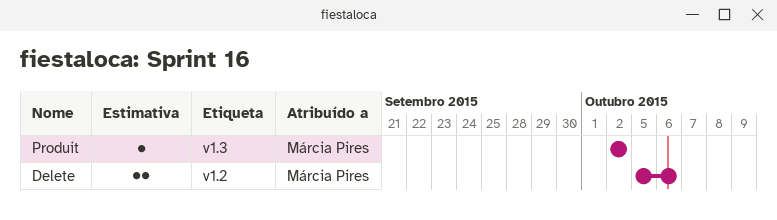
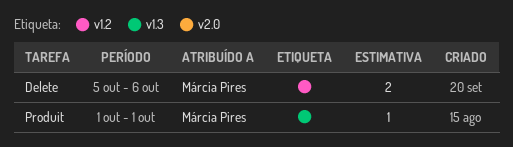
Produit, start: Oct 2 -> Oct 1
Produit, due: Oct 2 -> Oct 1

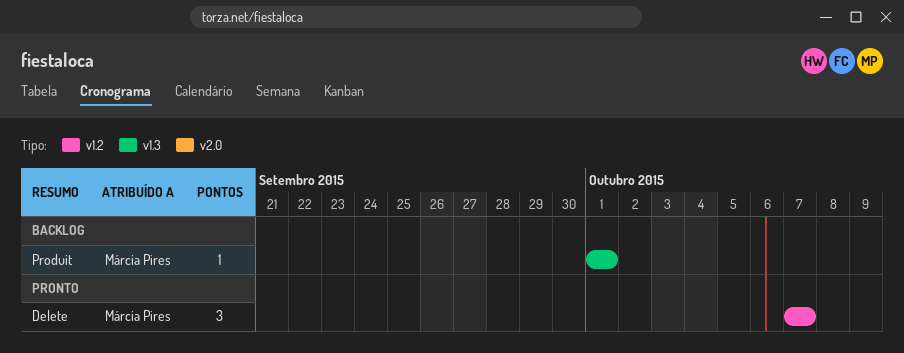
Delete, estimate: 2 -> 3
Delete, start: Oct 5 -> Oct 7
Delete, due: Oct 6 -> Oct 7

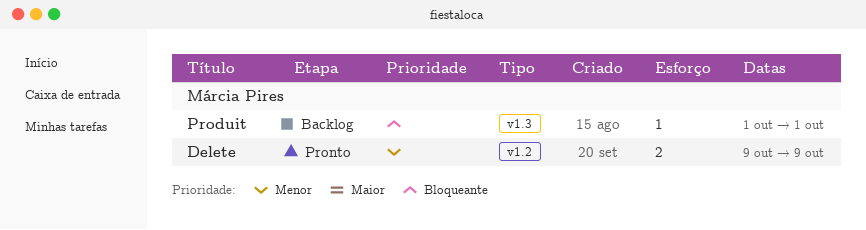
Delete, estimate: 3 -> 2
Delete, start: Oct 7 -> Oct 9
Delete, due: Oct 7 -> Oct 9

